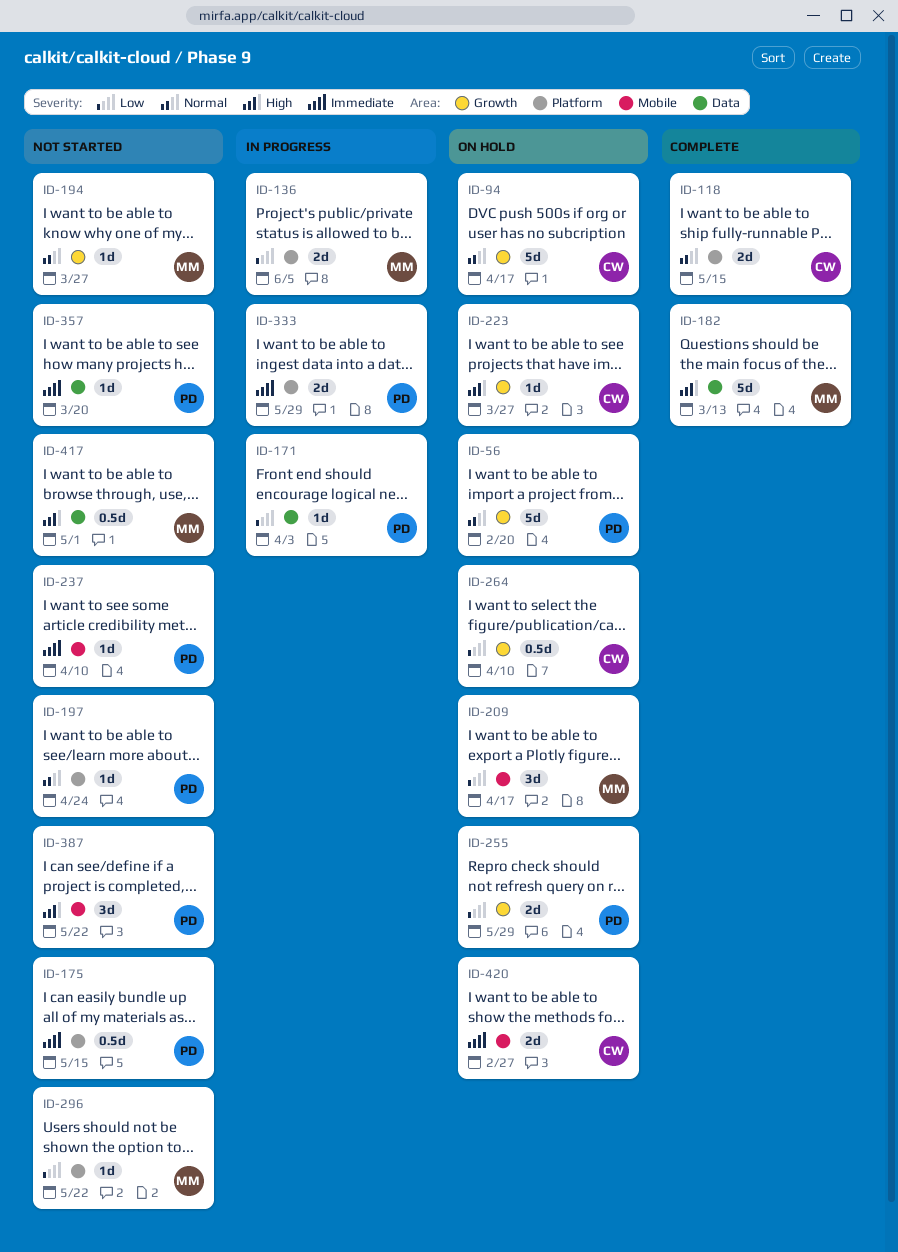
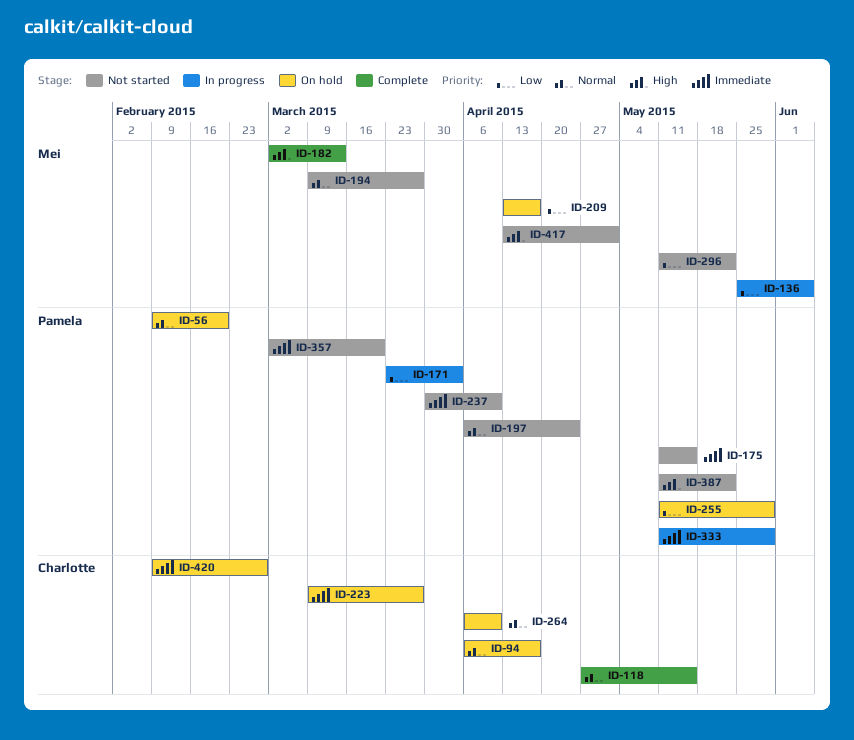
ID-223, priority: High -> Immediate
ID-264, priority: Low -> Normal

